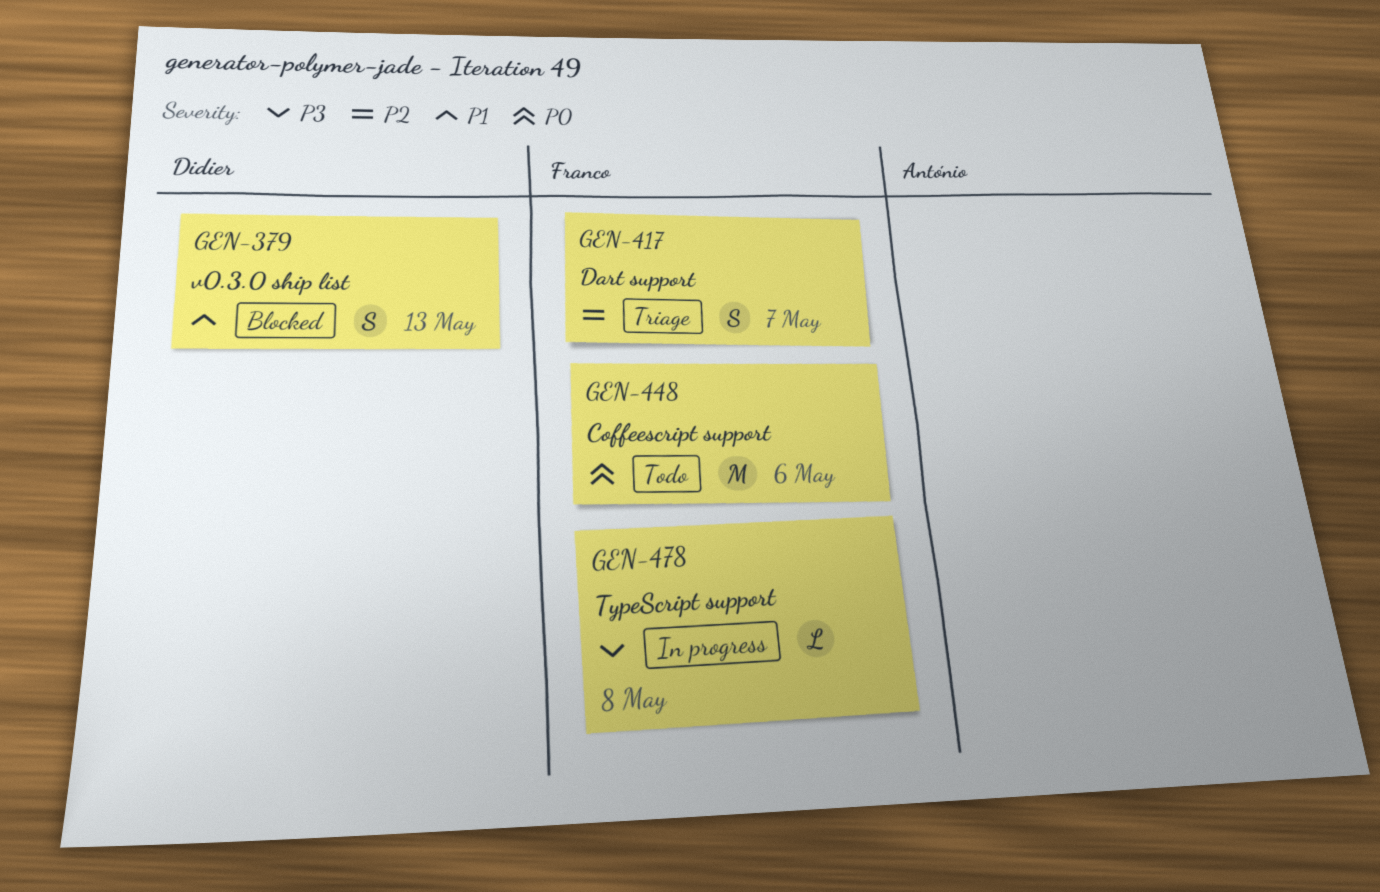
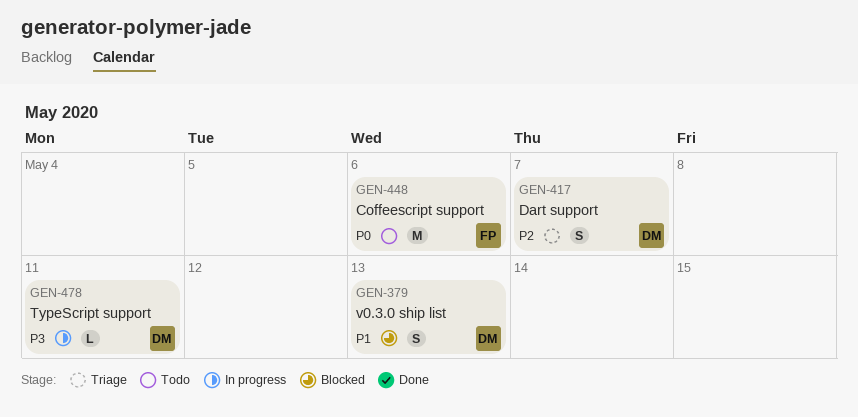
GEN-417, owner: Franco -> Didier
GEN-478, owner: Franco -> Didier
GEN-478, due: May 8 -> May 11

